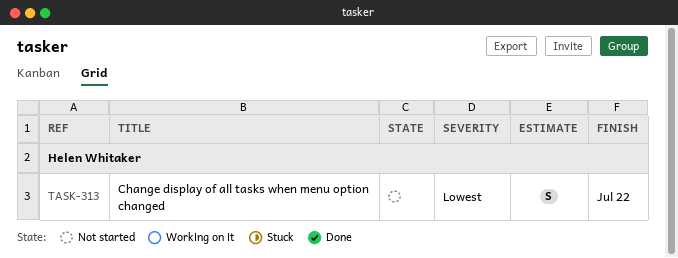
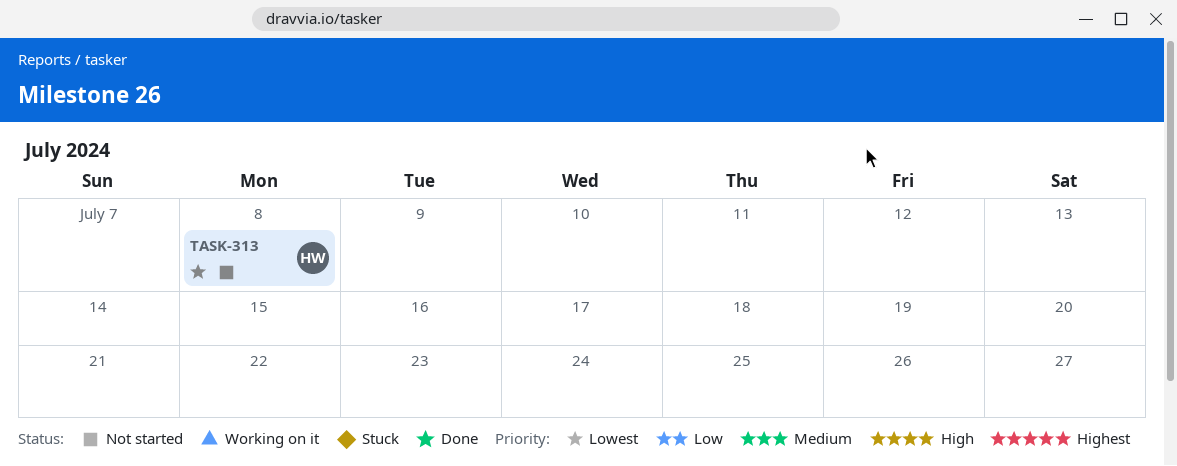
TASK-313, due: Jul 22 -> Jul 8

